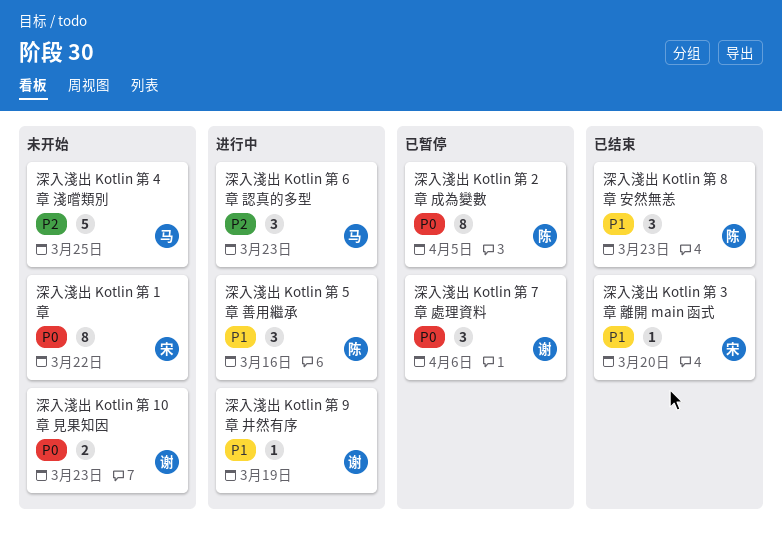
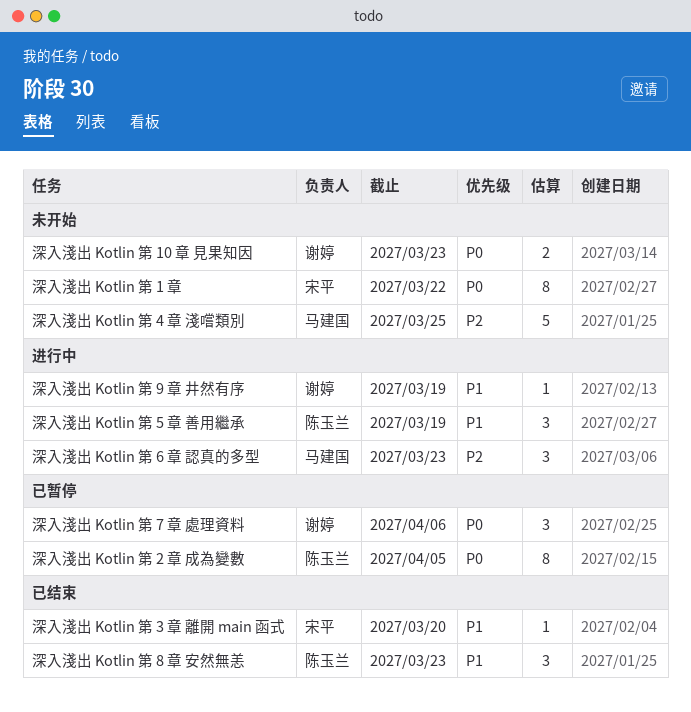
深入淺出 Kotlin 第 5 章 善用繼承, due: Mar 16 -> Mar 19

